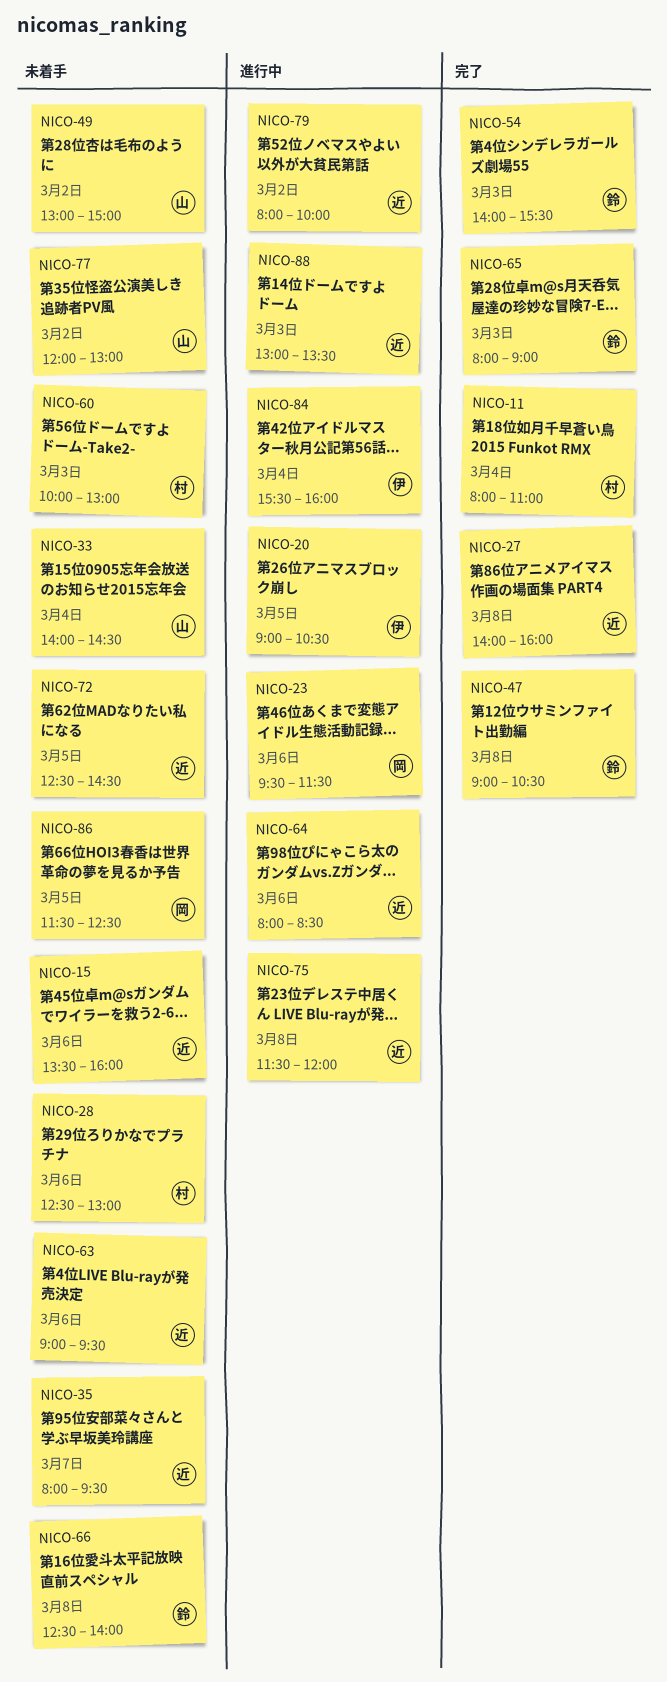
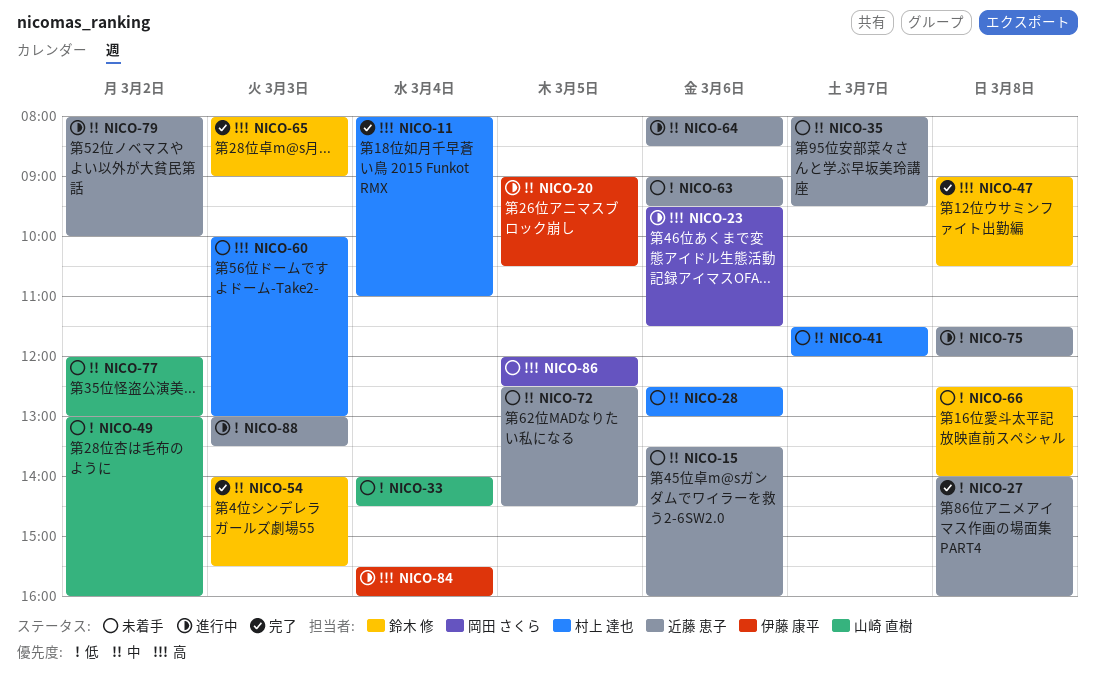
NICO-41: none -> present
NICO-49, ends: 15:00 -> 16:00
NICO-86, begins: 11:30 -> 12:00

